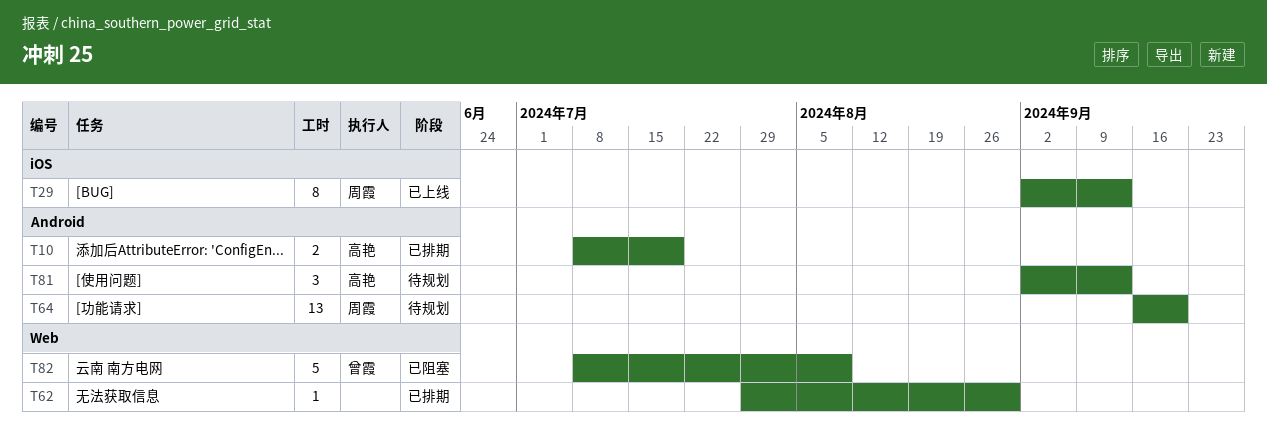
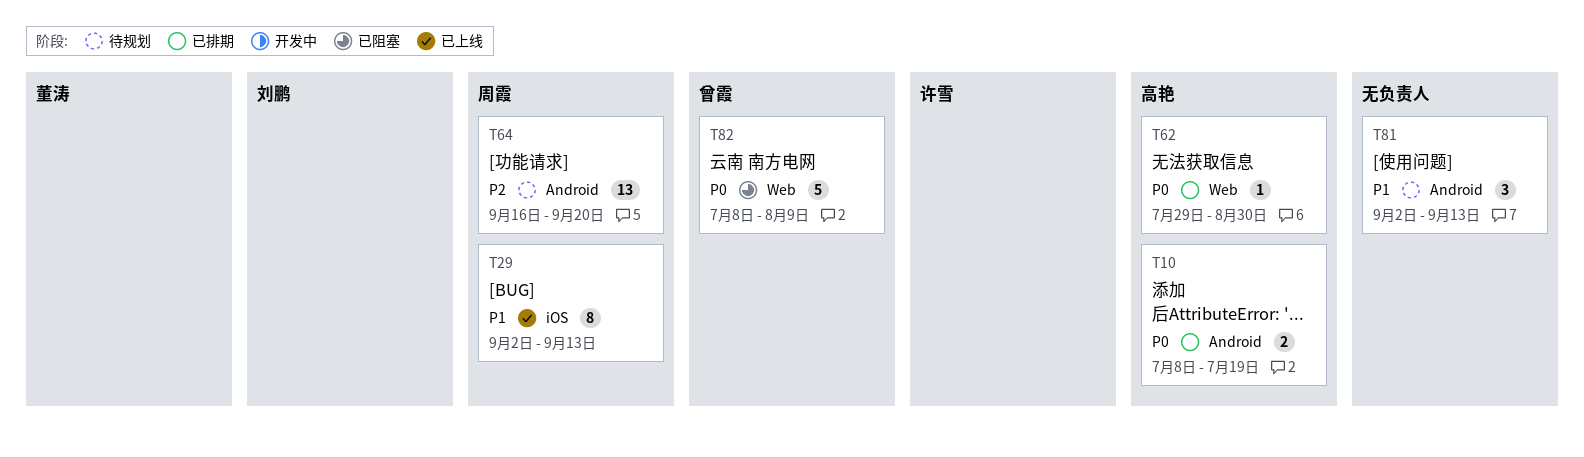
T62, owner: none -> 高艳
T81, owner: 高艳 -> none

